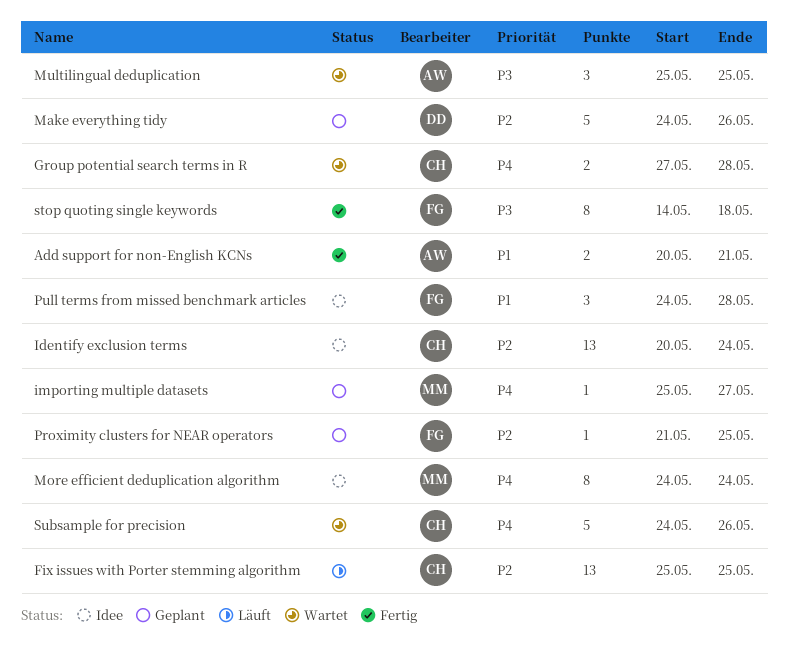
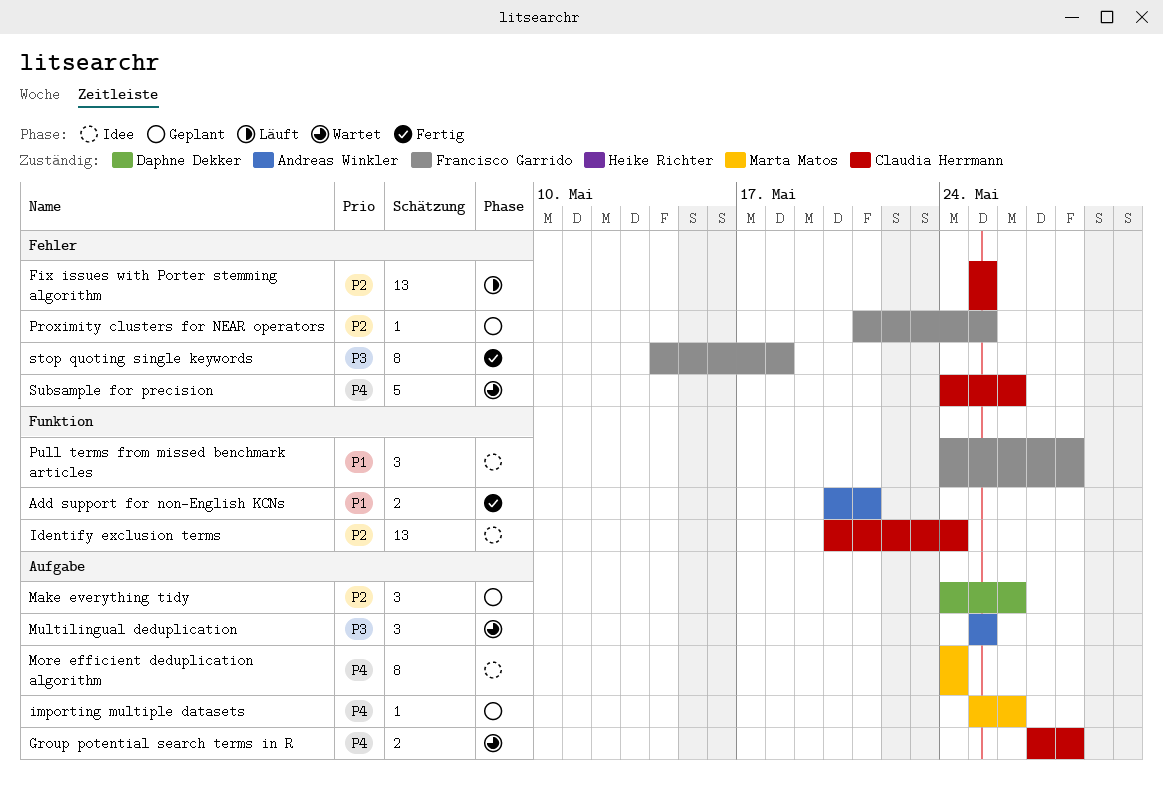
importing multiple datasets, due: May 27 -> May 26
Make everything tidy, estimate: 5 -> 3

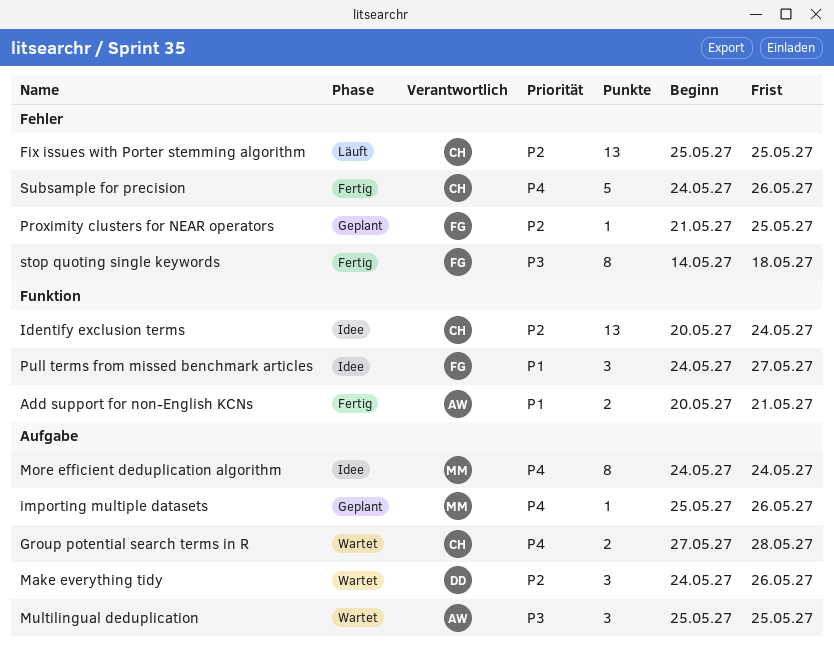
Make everything tidy, status: Geplant -> Wartet
Pull terms from missed benchmark articles, due: May 28 -> May 27
Subsample for precision, status: Wartet -> Fertig

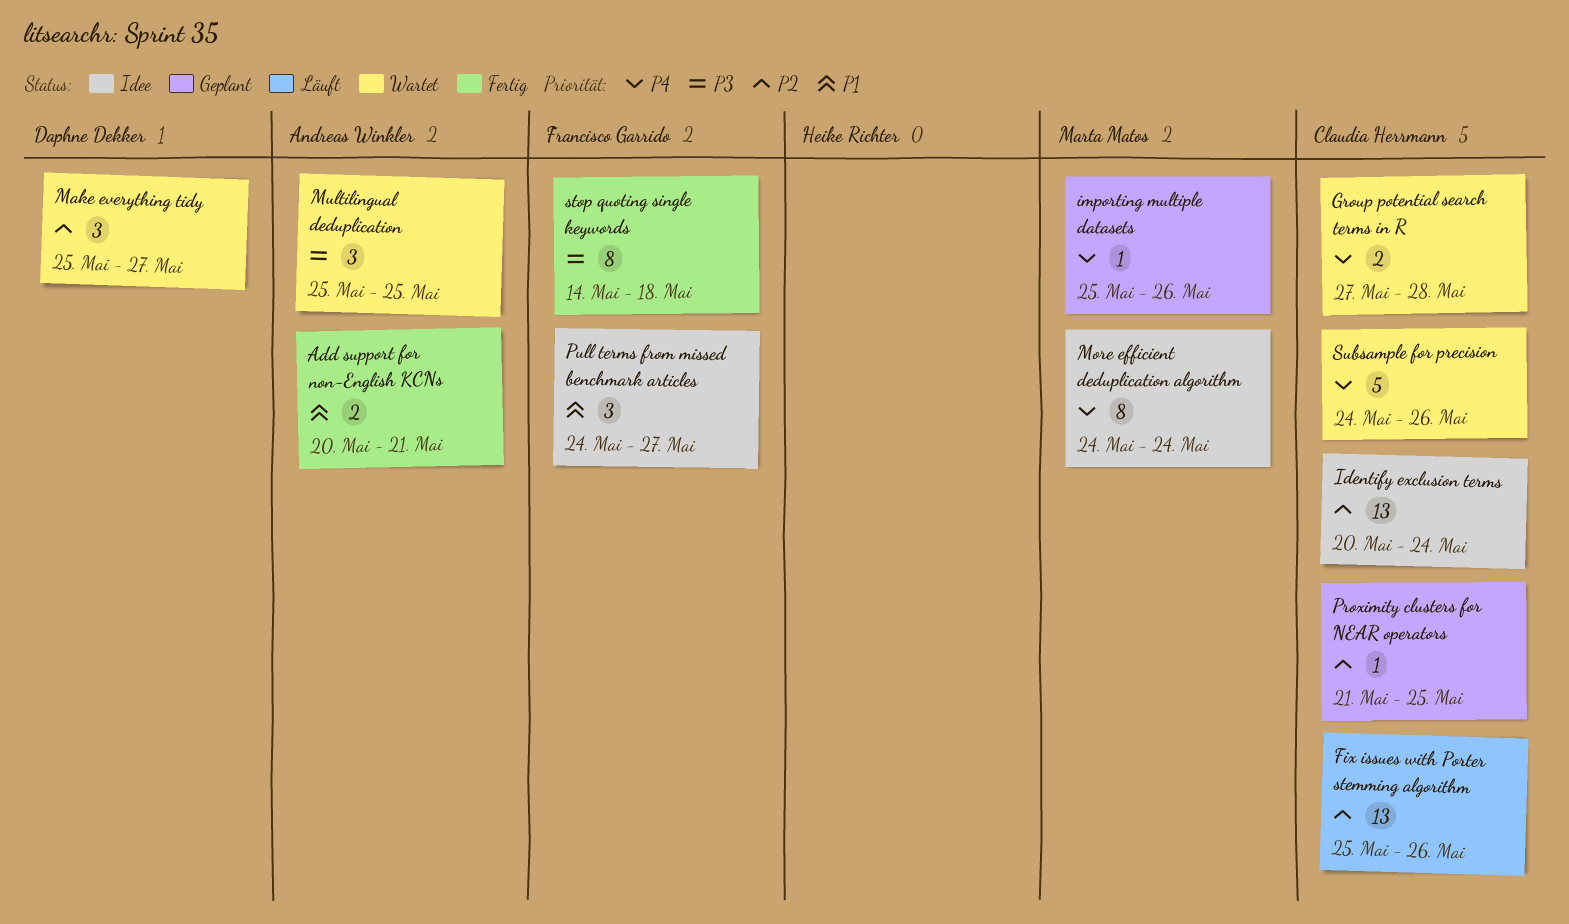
Fix issues with Porter stemming algorithm, due: May 25 -> May 26
Make everything tidy, start: May 24 -> May 25
Make everything tidy, due: May 26 -> May 27
Proximity clusters for NEAR operators, owner: Francisco Garrido -> Claudia Herrmann
Subsample for precision, status: Fertig -> Wartet

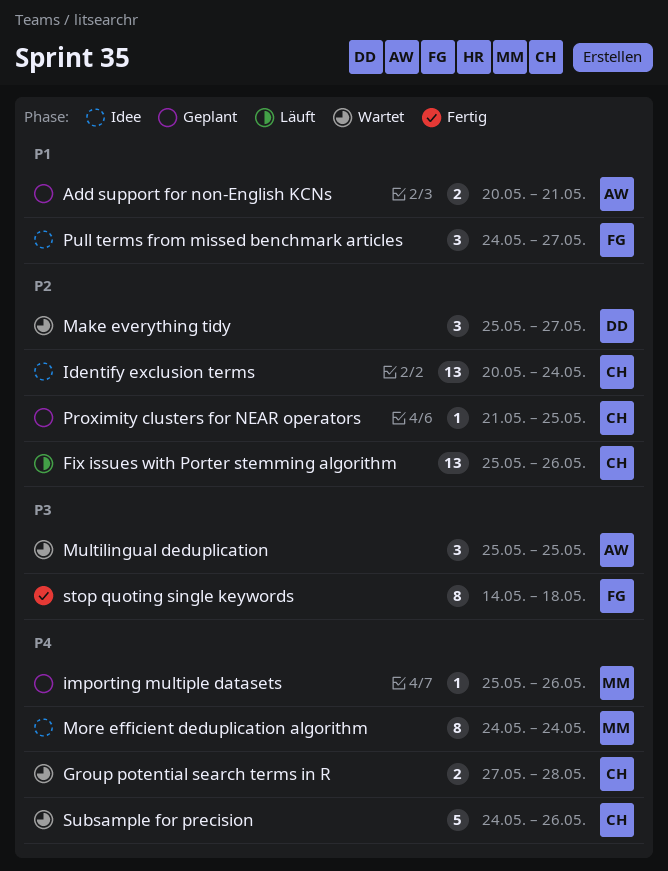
Add support for non-English KCNs, status: Fertig -> Geplant

